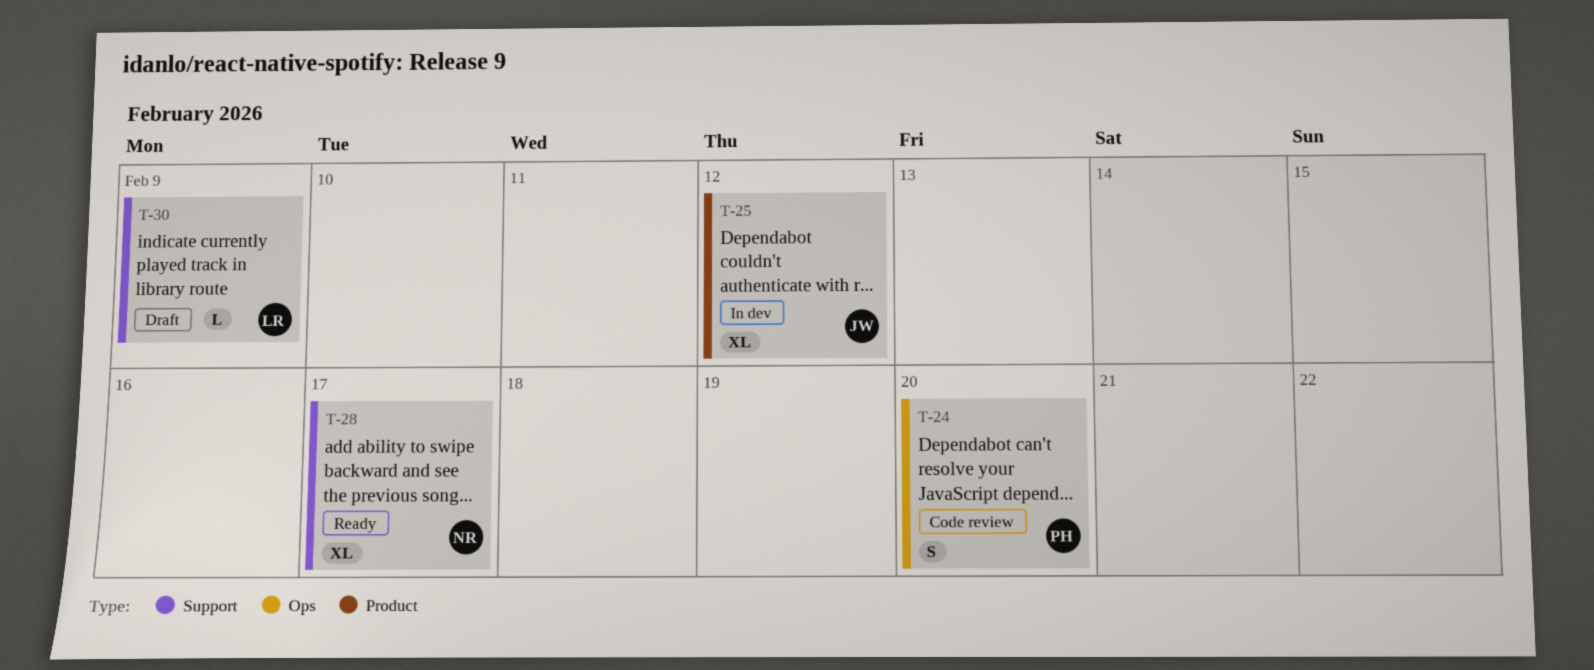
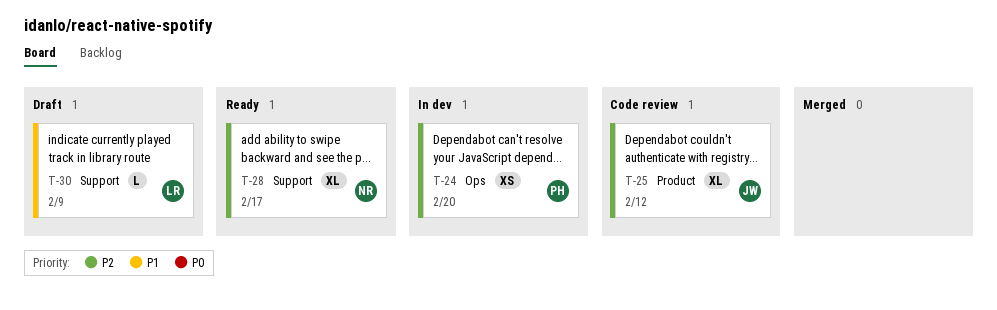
T-24, status: Code review -> In dev
T-24, estimate: S -> XS
T-25, status: In dev -> Code review

